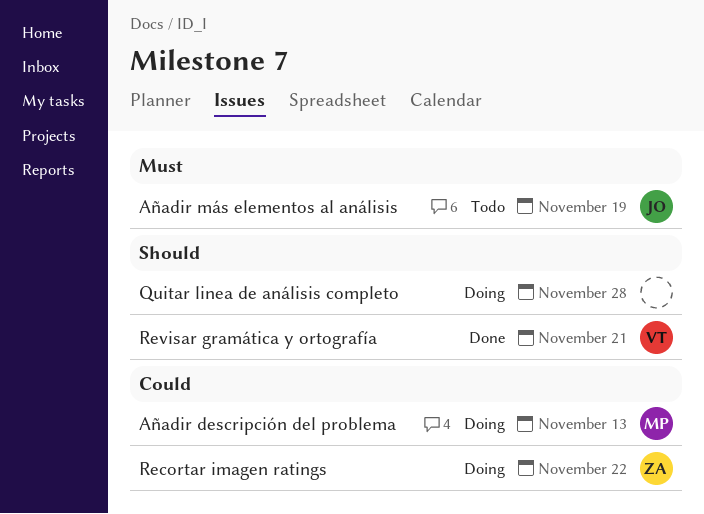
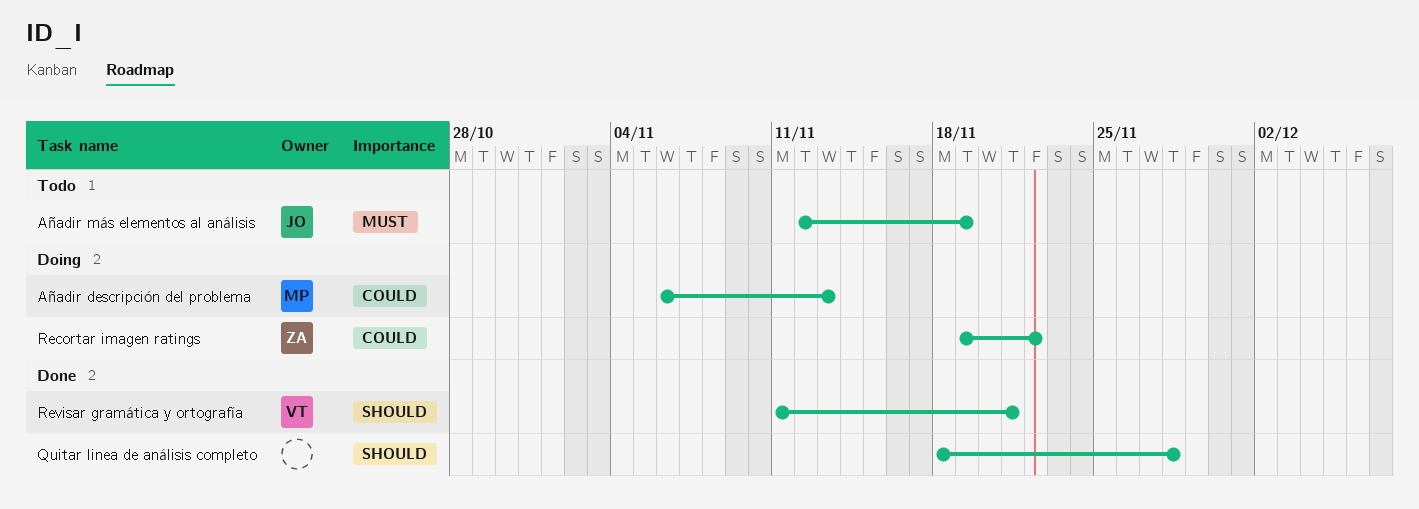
Quitar linea de análisis completo, status: Doing -> Done

